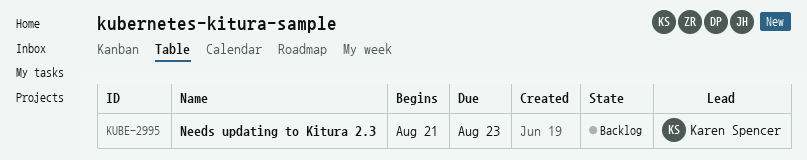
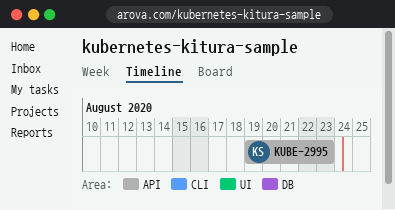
KUBE-2995, start: Aug 21 -> Aug 19

